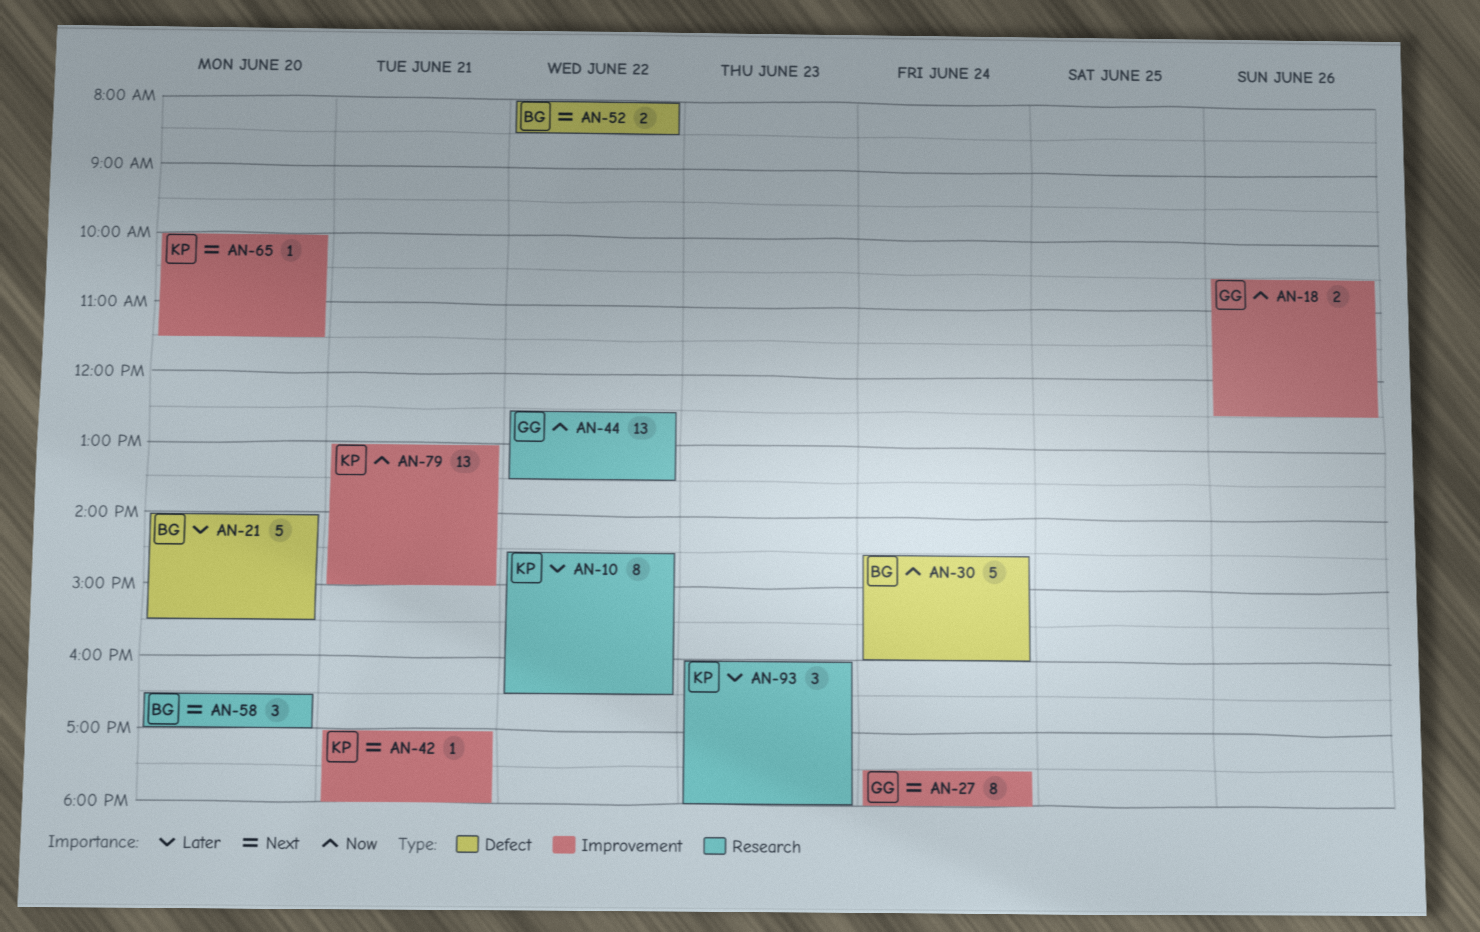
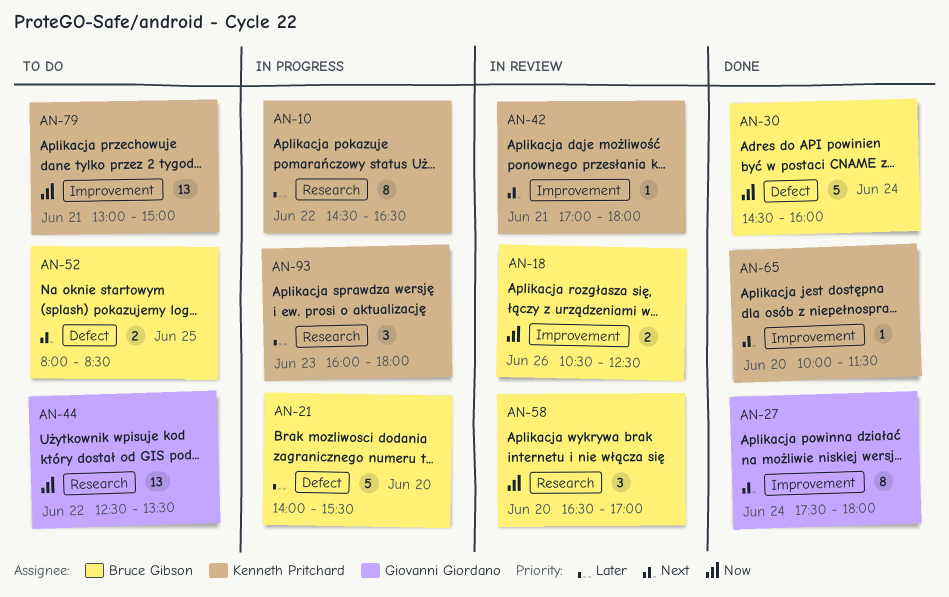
AN-18, owner: Giovanni Giordano -> Bruce Gibson
AN-52, day: Jun 22 -> Jun 25
AN-58, priority: Next -> Now

